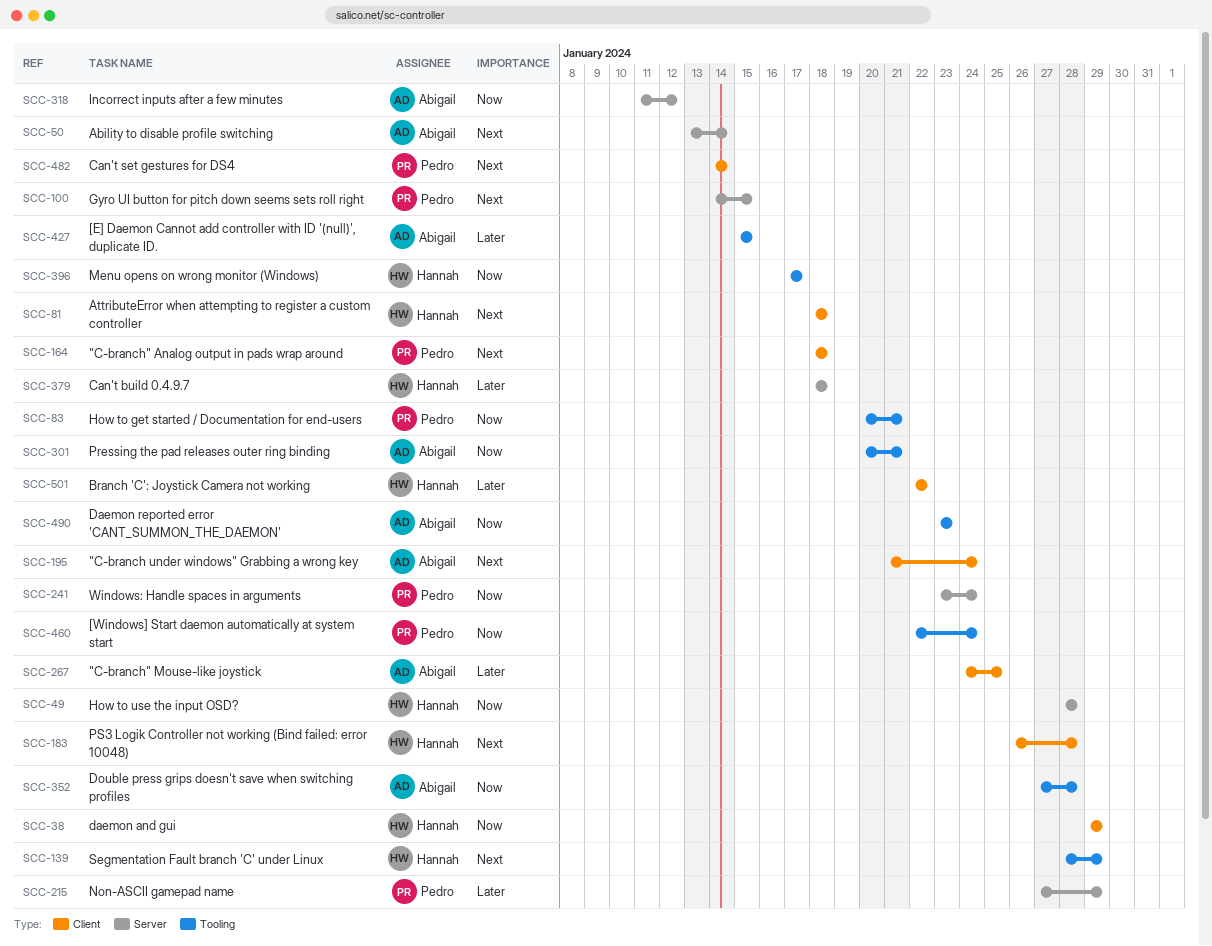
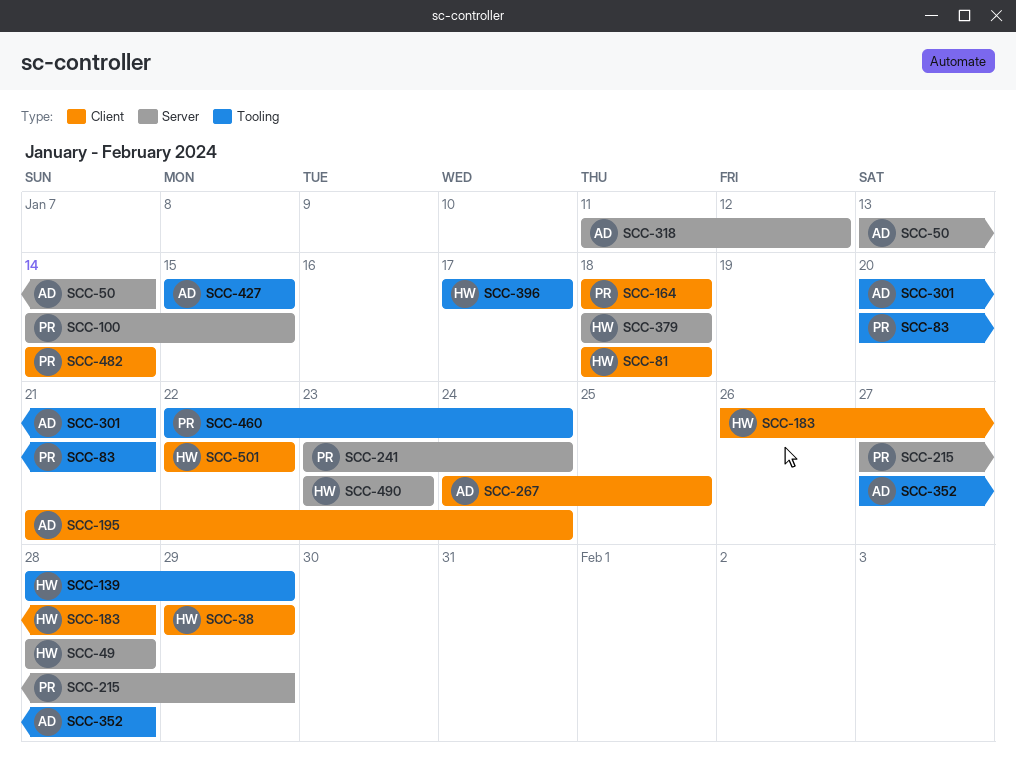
SCC-490, owner: Abigail -> Hannah
SCC-490, label: Tooling -> Server

